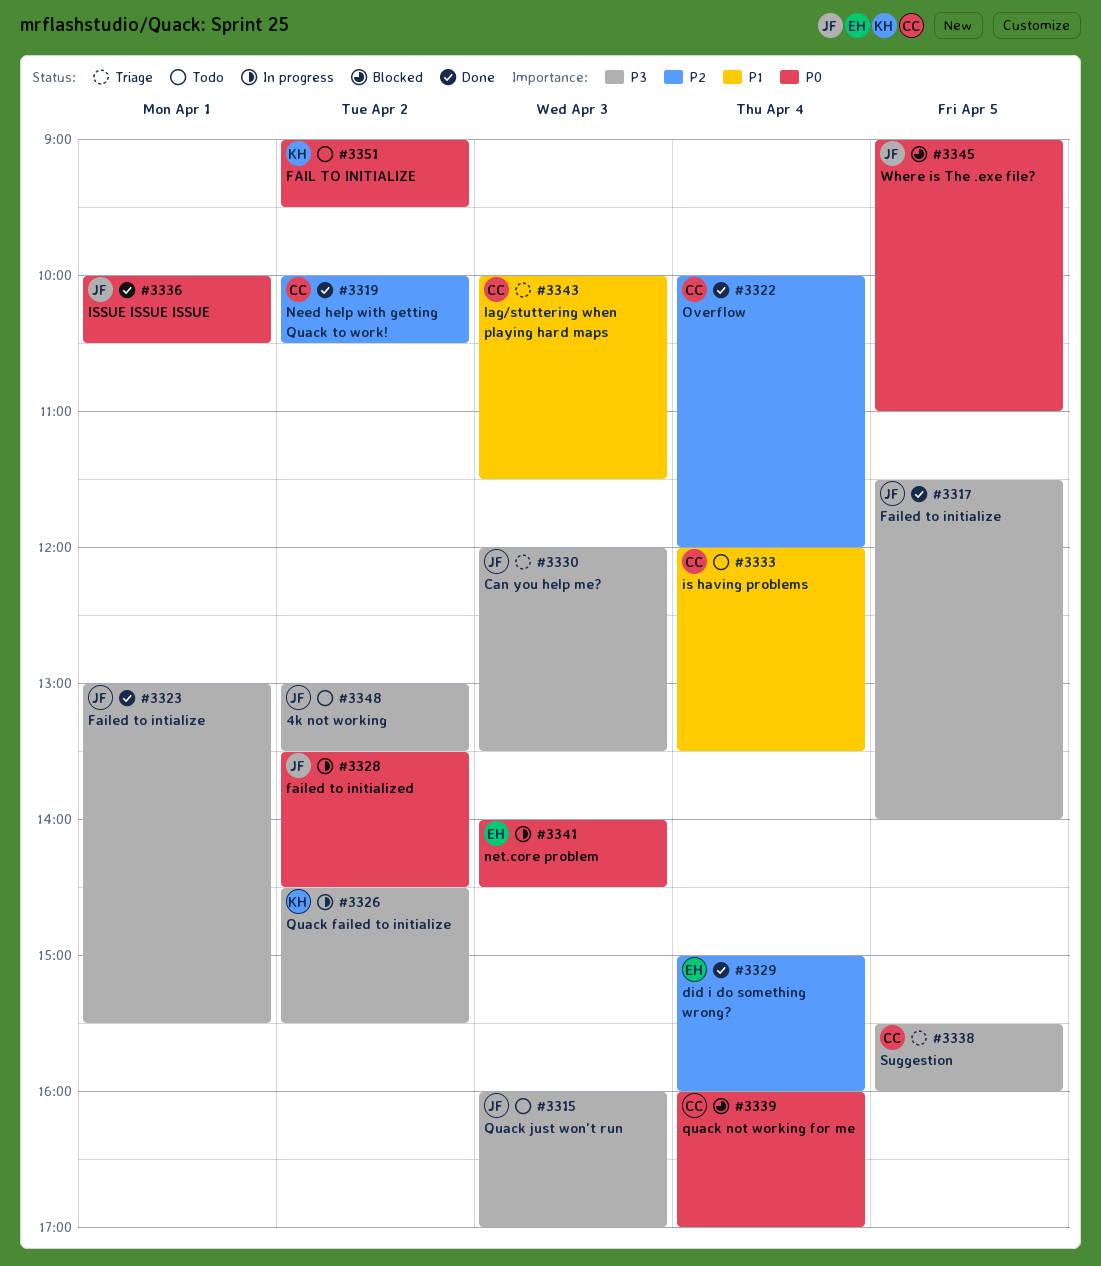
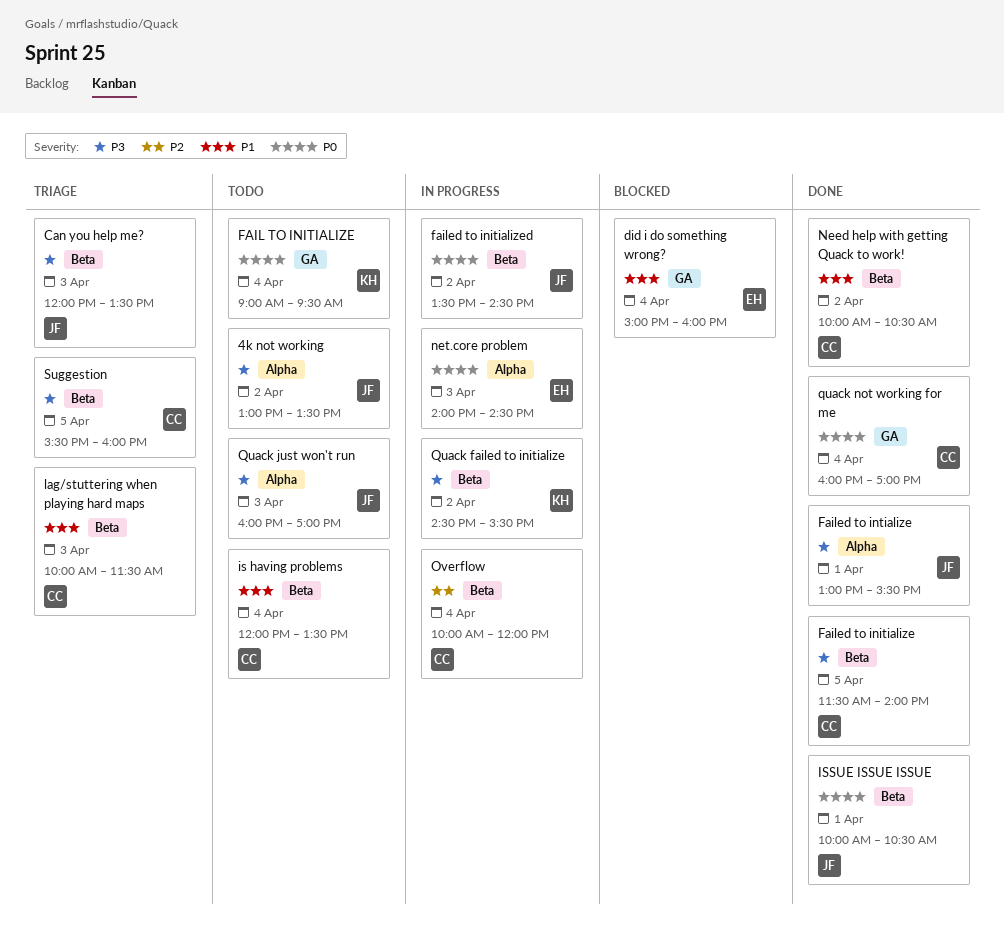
did i do something wrong?, status: Done -> Blocked
did i do something wrong?, priority: P2 -> P1
FAIL TO INITIALIZE, day: Apr 2 -> Apr 4
Failed to initialize, owner: JF -> CC
Need help with getting Quack to work!, priority: P2 -> P1
Overflow, status: Done -> In progress
quack not working for me, status: Blocked -> Done
Where is The .exe file?: present -> none

